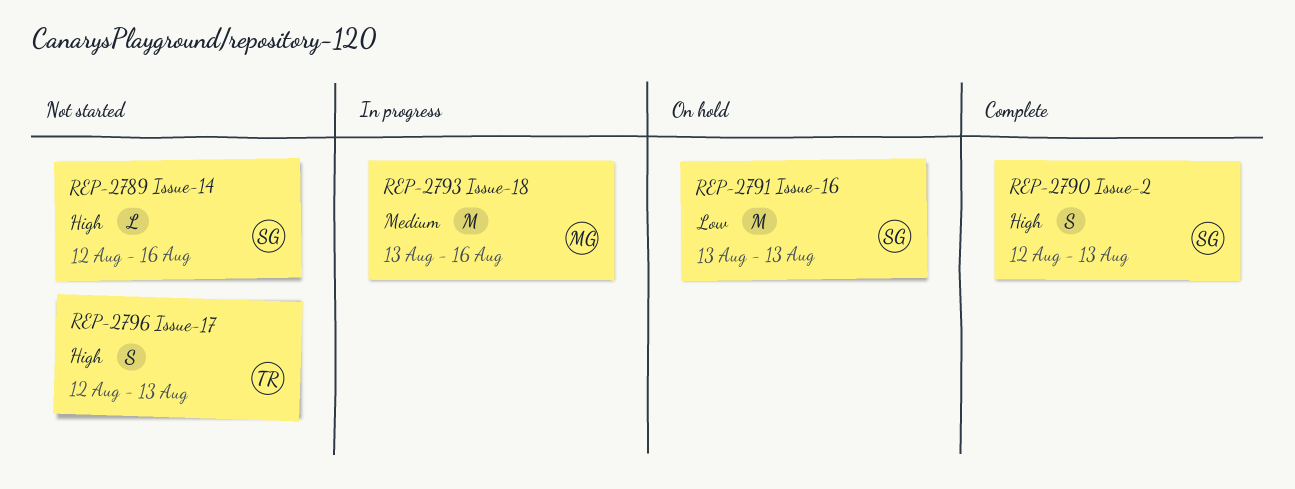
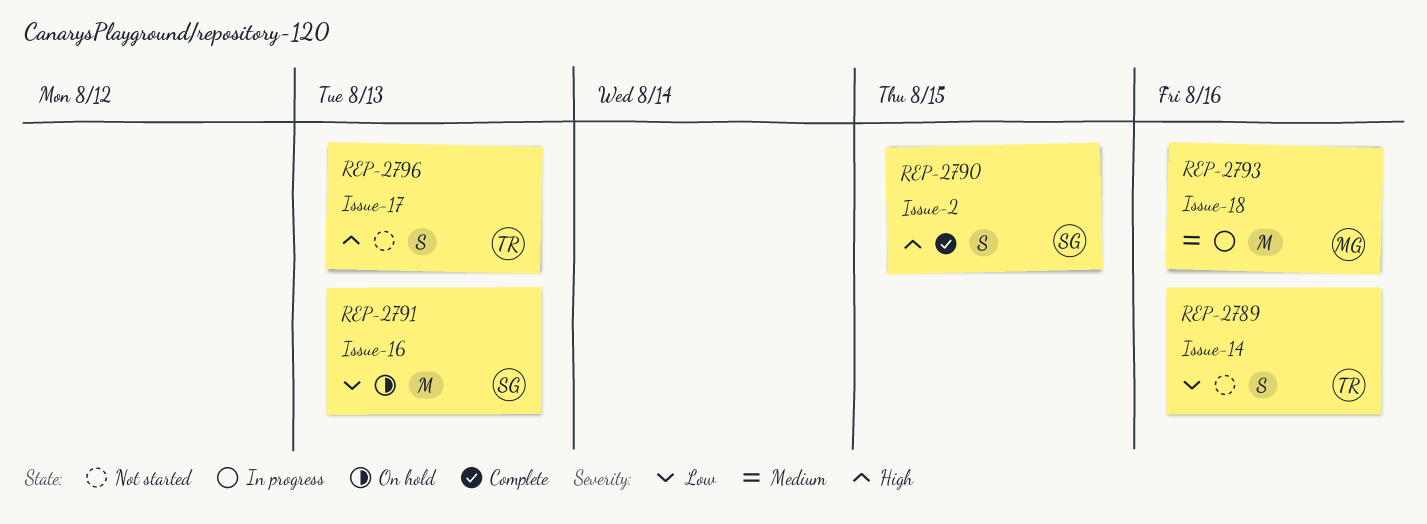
REP-2789, owner: SG -> TR
REP-2789, priority: High -> Low
REP-2789, estimate: L -> S
REP-2790, due: Aug 13 -> Aug 15

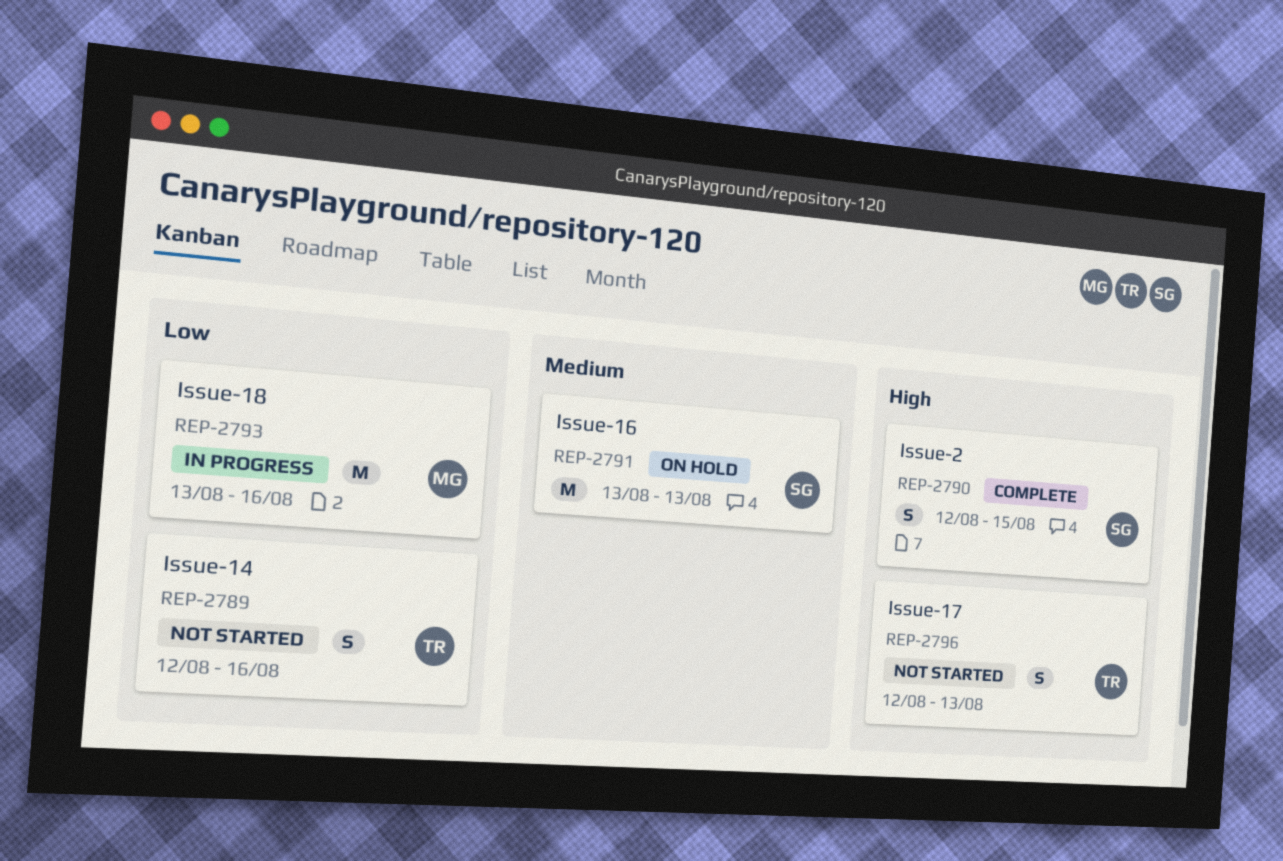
REP-2791, priority: Low -> Medium
REP-2793, priority: Medium -> Low

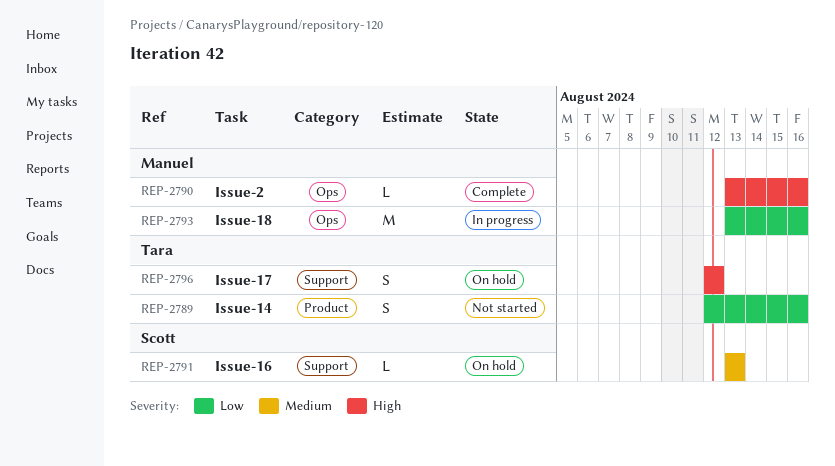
REP-2790, owner: Scott -> Manuel
REP-2790, estimate: S -> L
REP-2790, start: Aug 12 -> Aug 13
REP-2790, due: Aug 15 -> Aug 16
REP-2791, estimate: M -> L
REP-2796, status: Not started -> On hold
REP-2796, due: Aug 13 -> Aug 12

